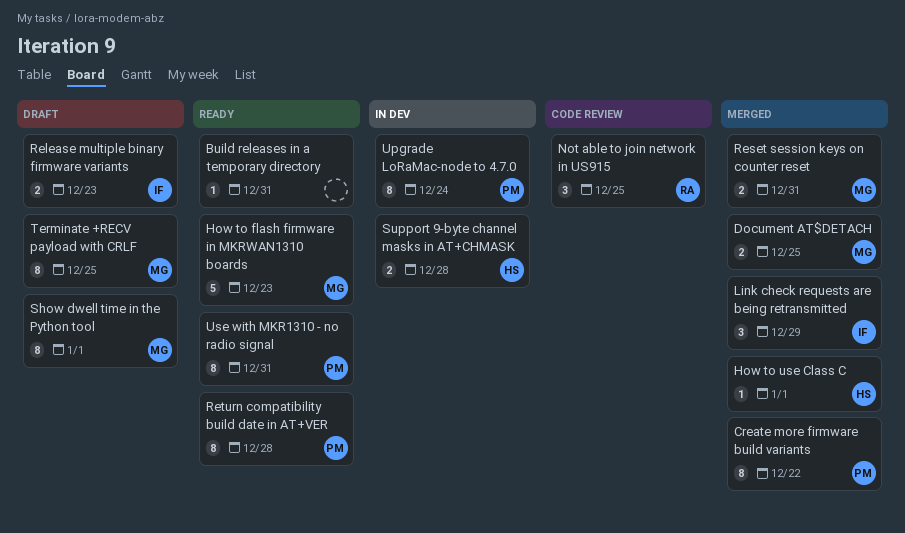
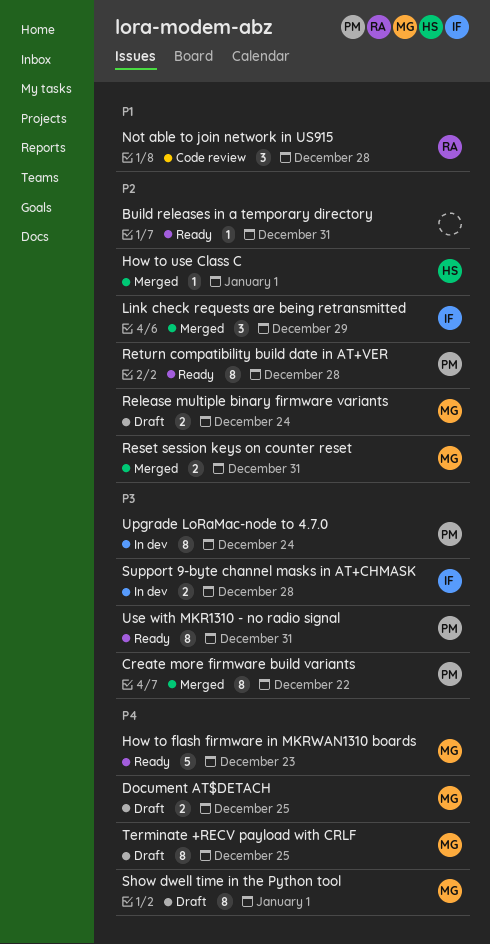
Document AT$DETACH, status: Merged -> Draft
Not able to join network in US915, due: Dec 25 -> Dec 28
Release multiple binary firmware variants, owner: IF -> MG
Release multiple binary firmware variants, due: Dec 23 -> Dec 24
Support 9-byte channel masks in AT+CHMASK, owner: HS -> IF

